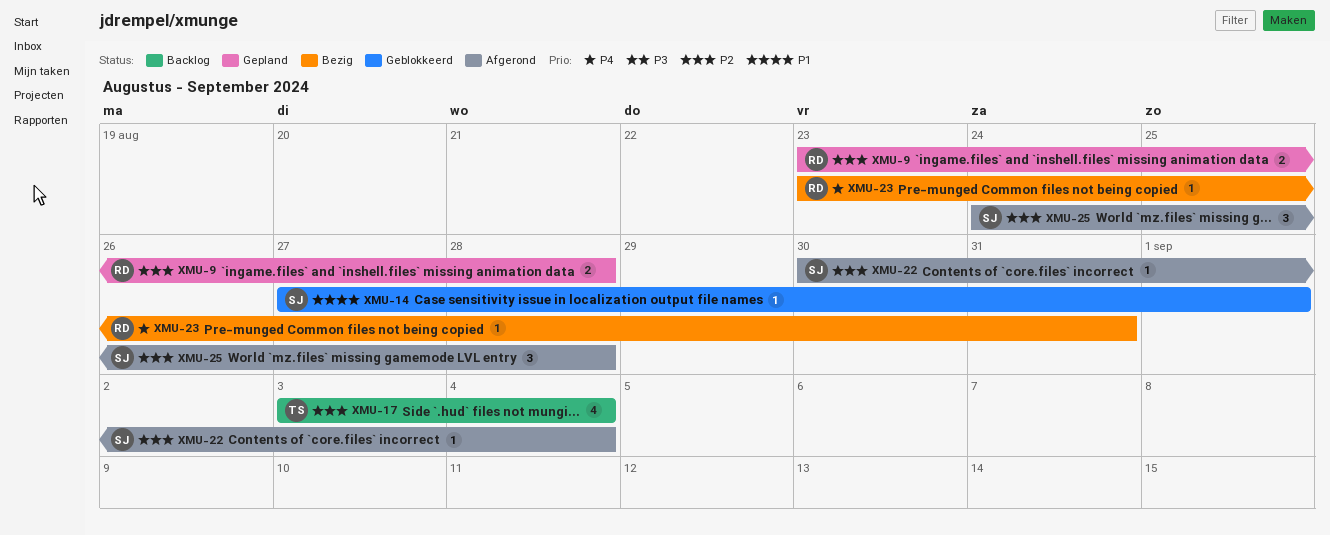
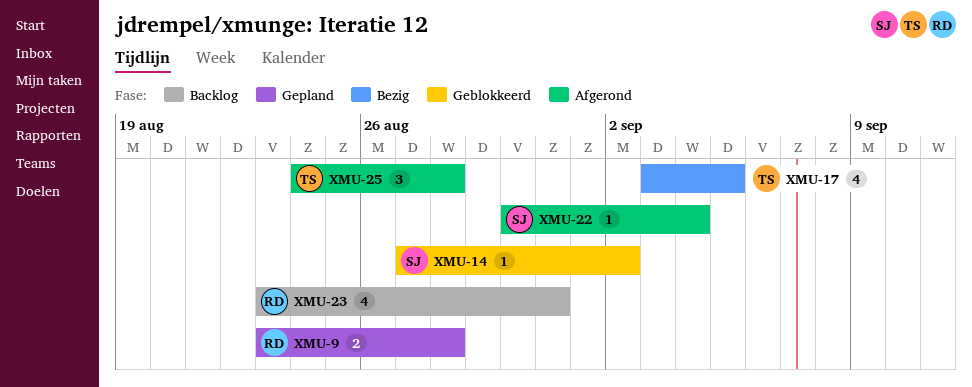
XMU-14, due: Sep 1 -> Sep 2
XMU-17, status: Backlog -> Bezig
XMU-17, due: Sep 4 -> Sep 5
XMU-23, status: Bezig -> Backlog
XMU-23, estimate: 1 -> 4
XMU-25, owner: SJ -> TS

